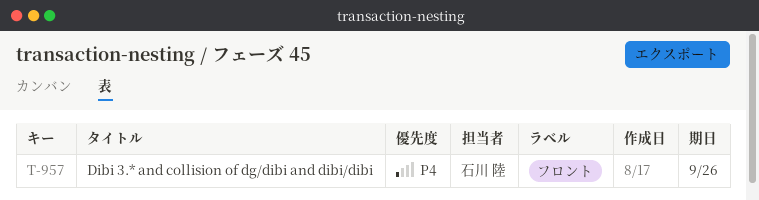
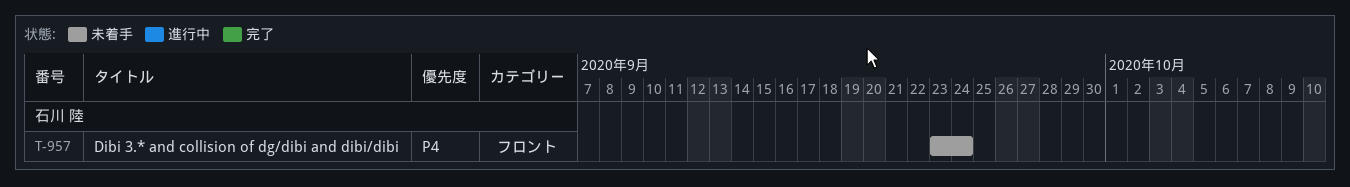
T-957, due: Sep 26 -> Sep 24

